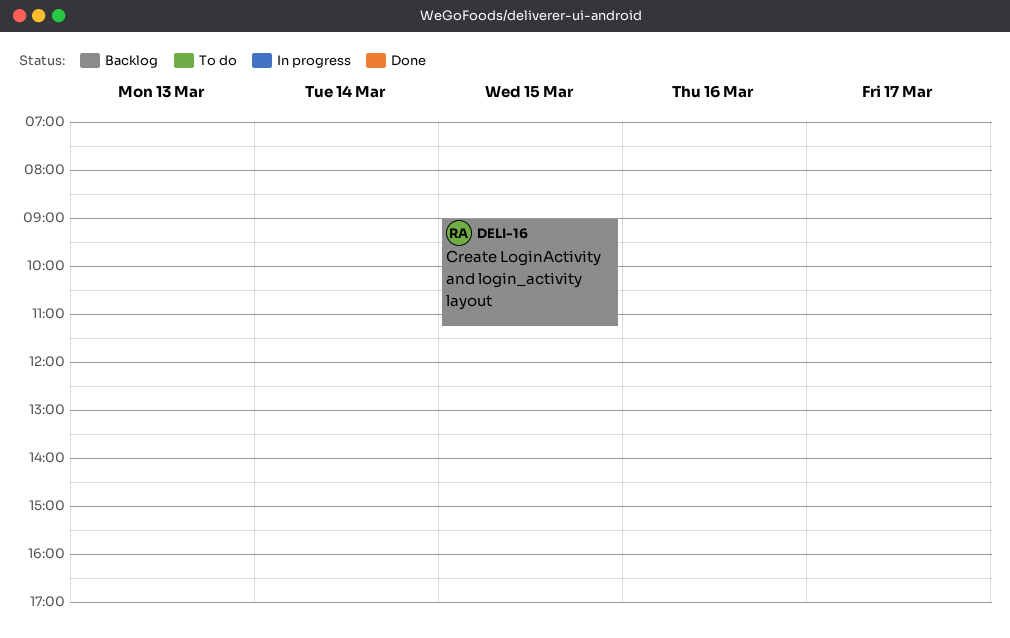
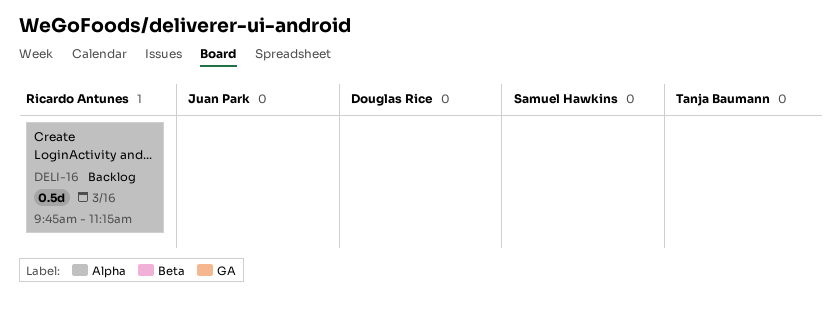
DELI-16, day: Mar 15 -> Mar 16
DELI-16, begins: 09:00 -> 09:45

